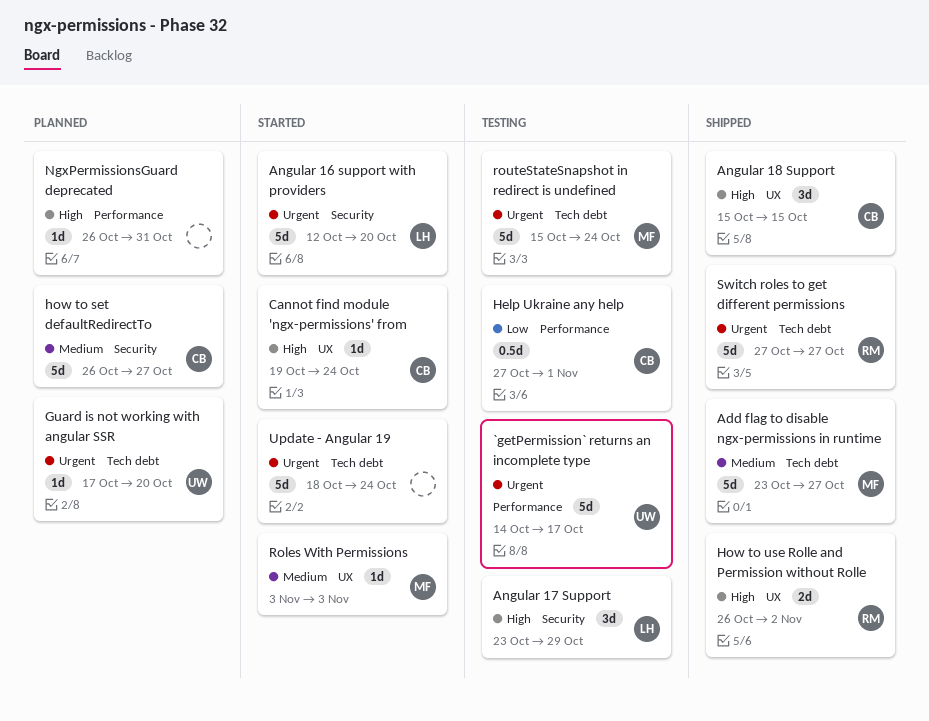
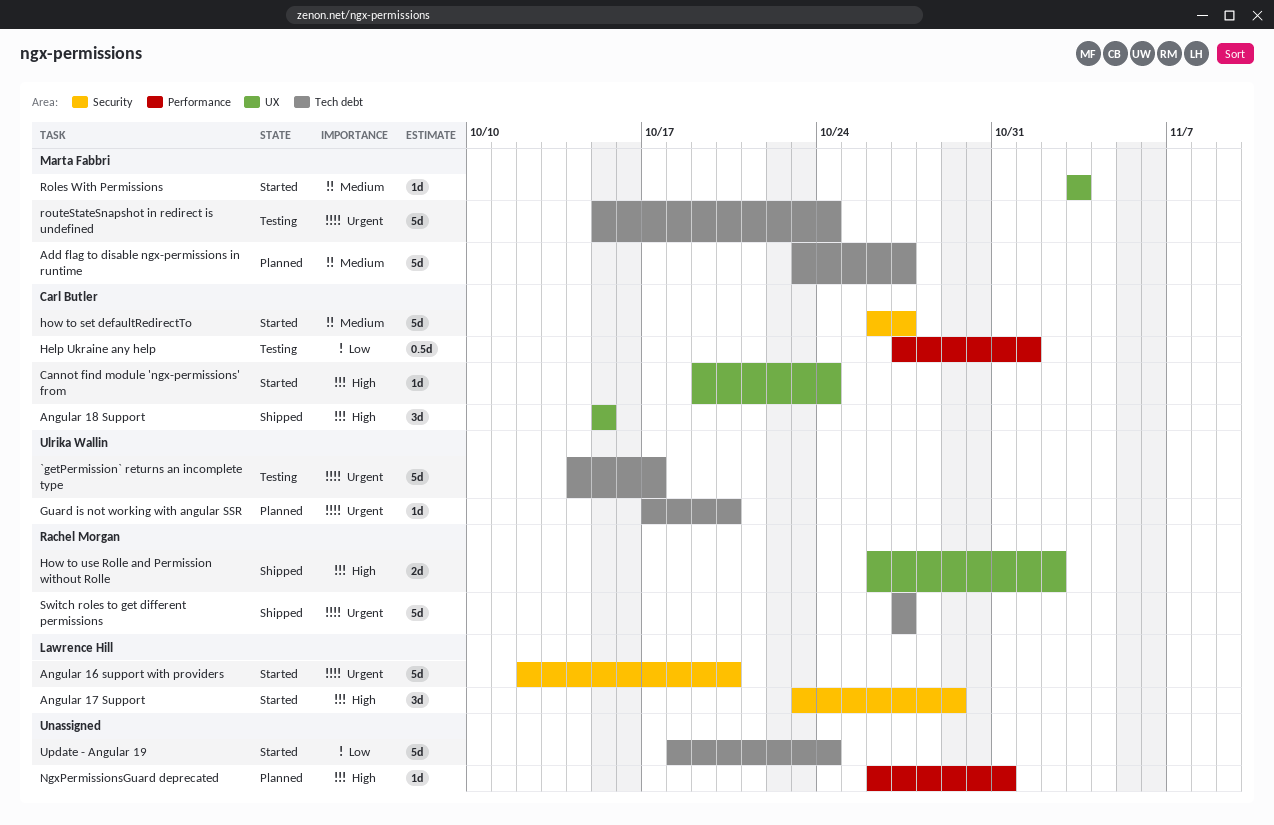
`getPermission` returns an incomplete type, label: Performance -> Tech debt
Add flag to disable ngx-permissions in runtime, status: Shipped -> Planned
Angular 17 Support, status: Testing -> Started
how to set defaultRedirectTo, status: Planned -> Started
Update - Angular 19, priority: Urgent -> Low

